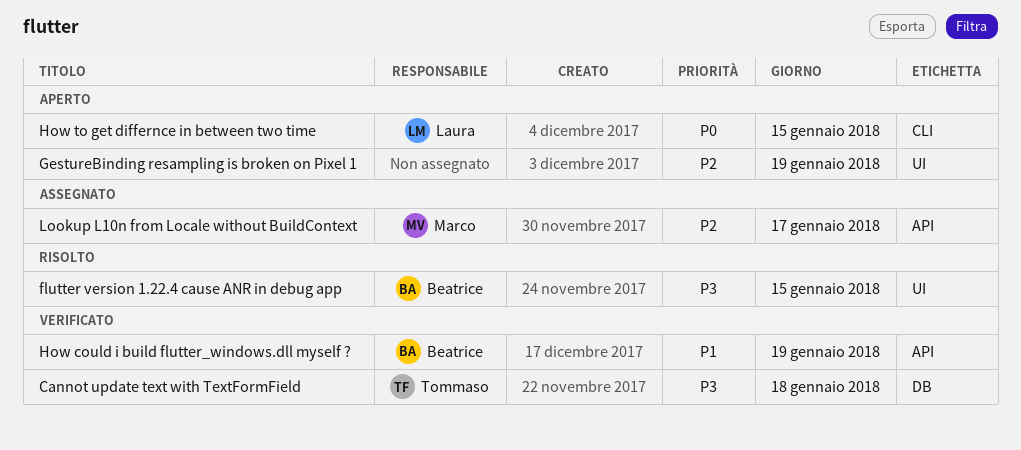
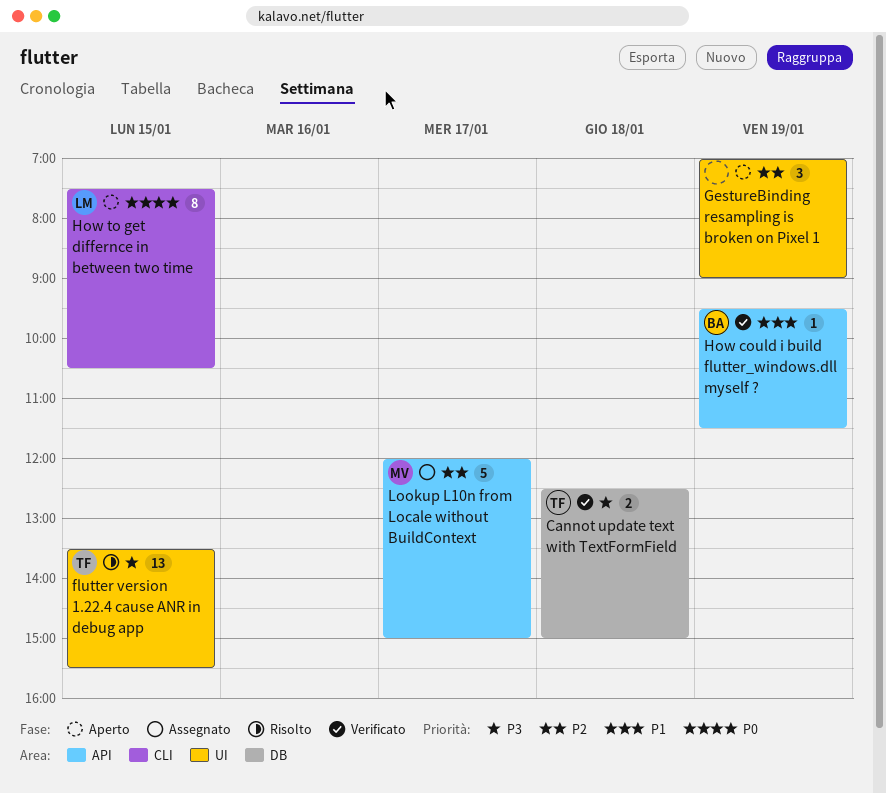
flutter version 1.22.4 cause ANR in debug app, owner: Beatrice -> Tommaso

